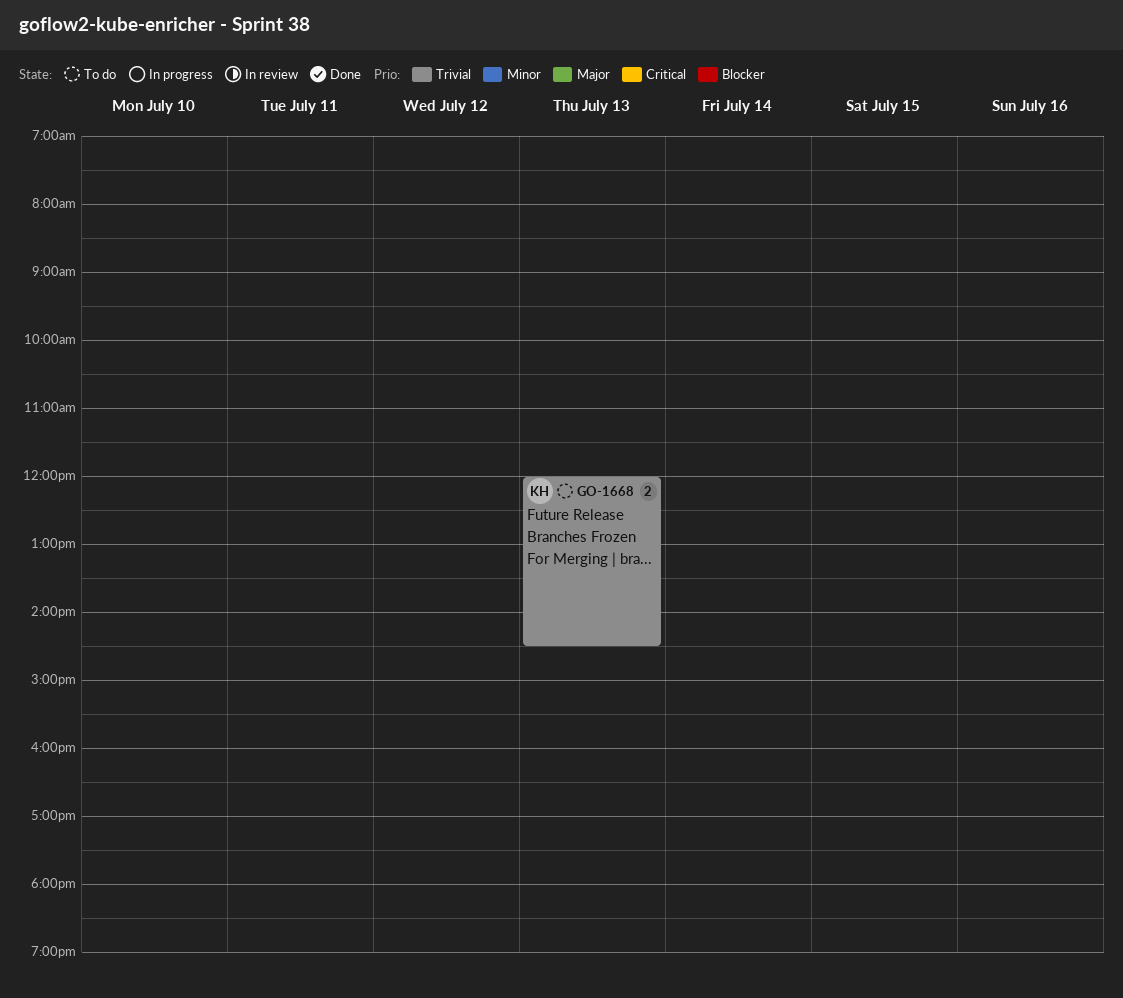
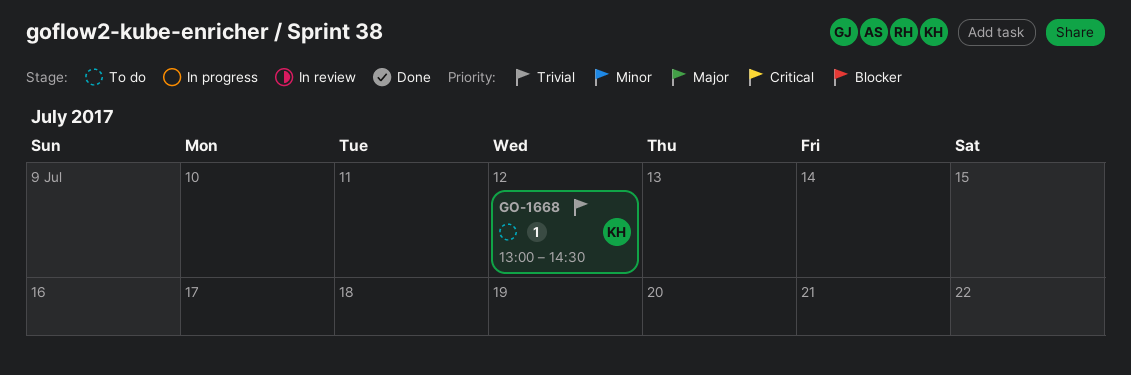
GO-1668, estimate: 2 -> 1
GO-1668, day: Jul 13 -> Jul 12
GO-1668, begins: 12:00 -> 13:00

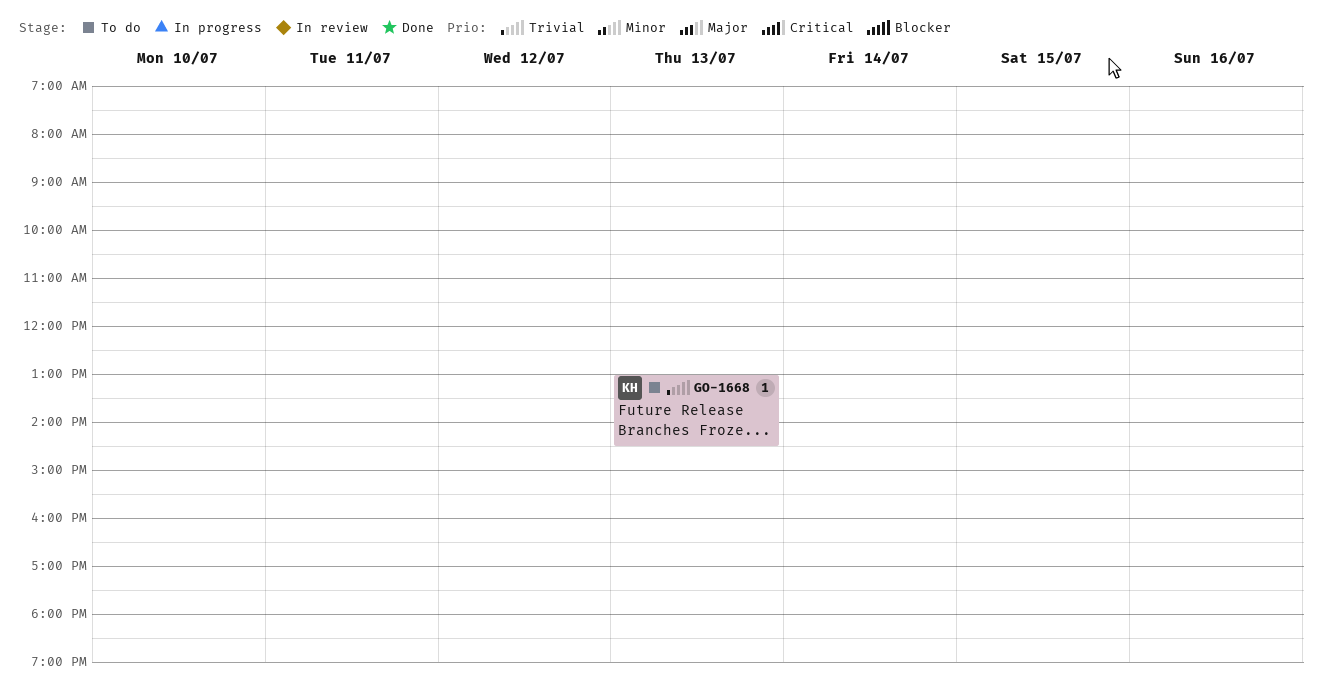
GO-1668, day: Jul 12 -> Jul 13

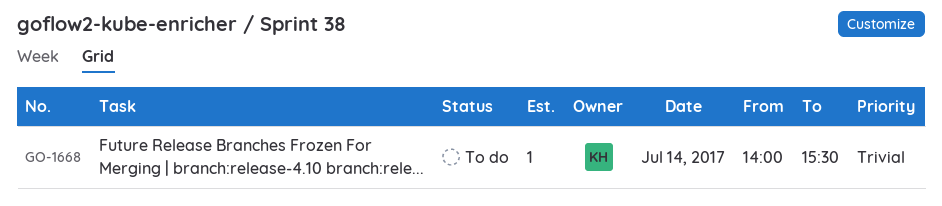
GO-1668, day: Jul 13 -> Jul 14
GO-1668, begins: 13:00 -> 14:00
GO-1668, ends: 14:30 -> 15:30

